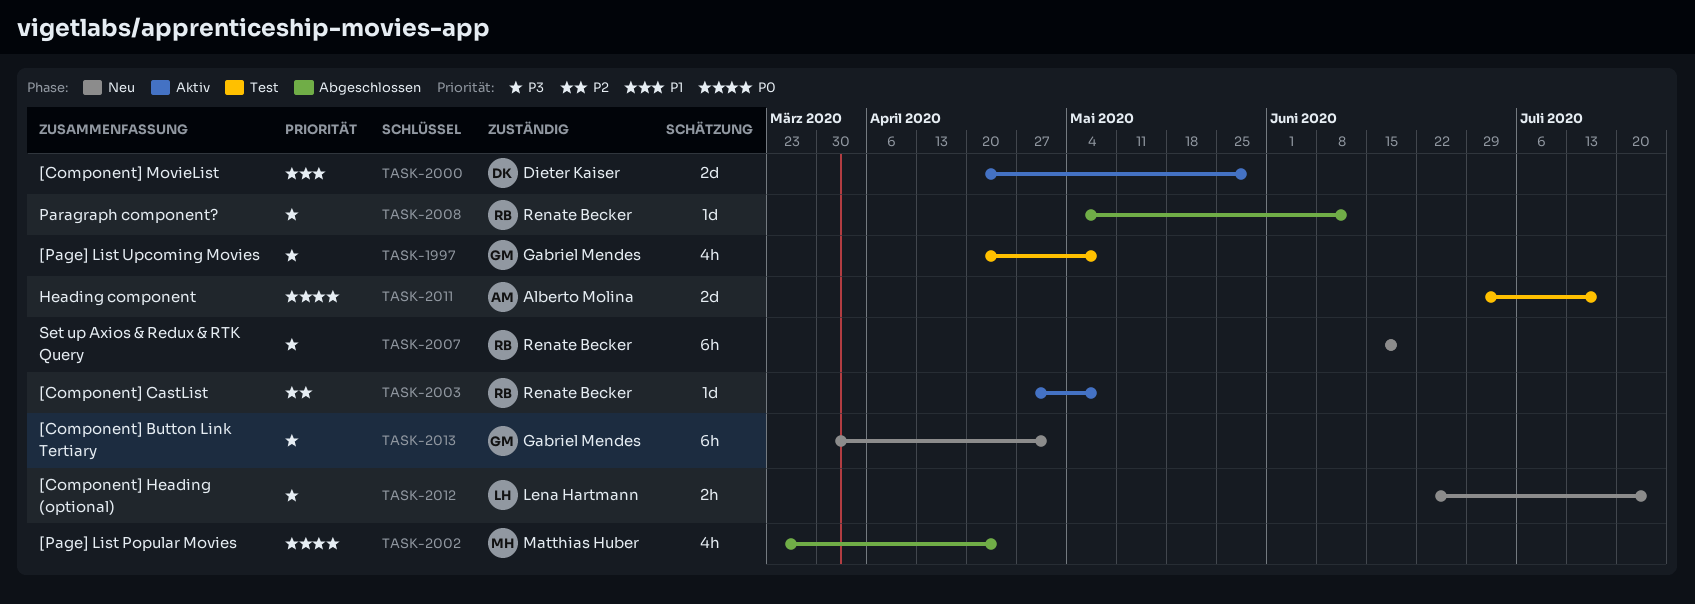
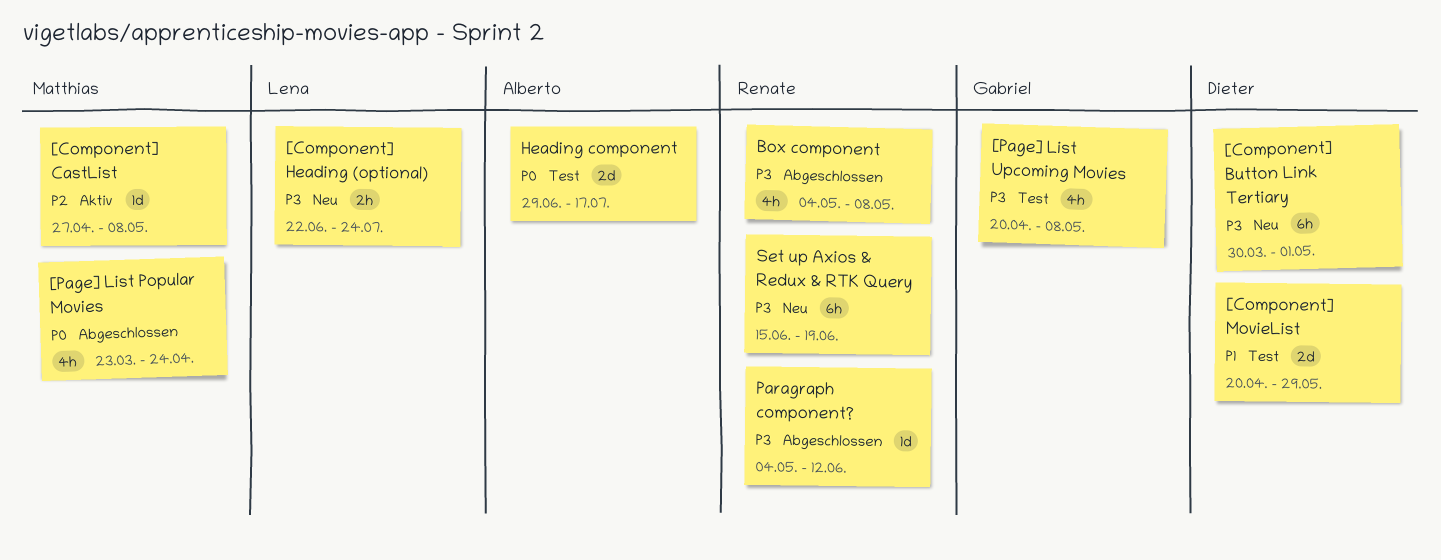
[Component] Button Link Tertiary, owner: Gabriel Mendes -> Dieter Kaiser
[Component] CastList, owner: Renate Becker -> Matthias Huber
[Component] MovieList, status: Aktiv -> Test
Box component: none -> present

